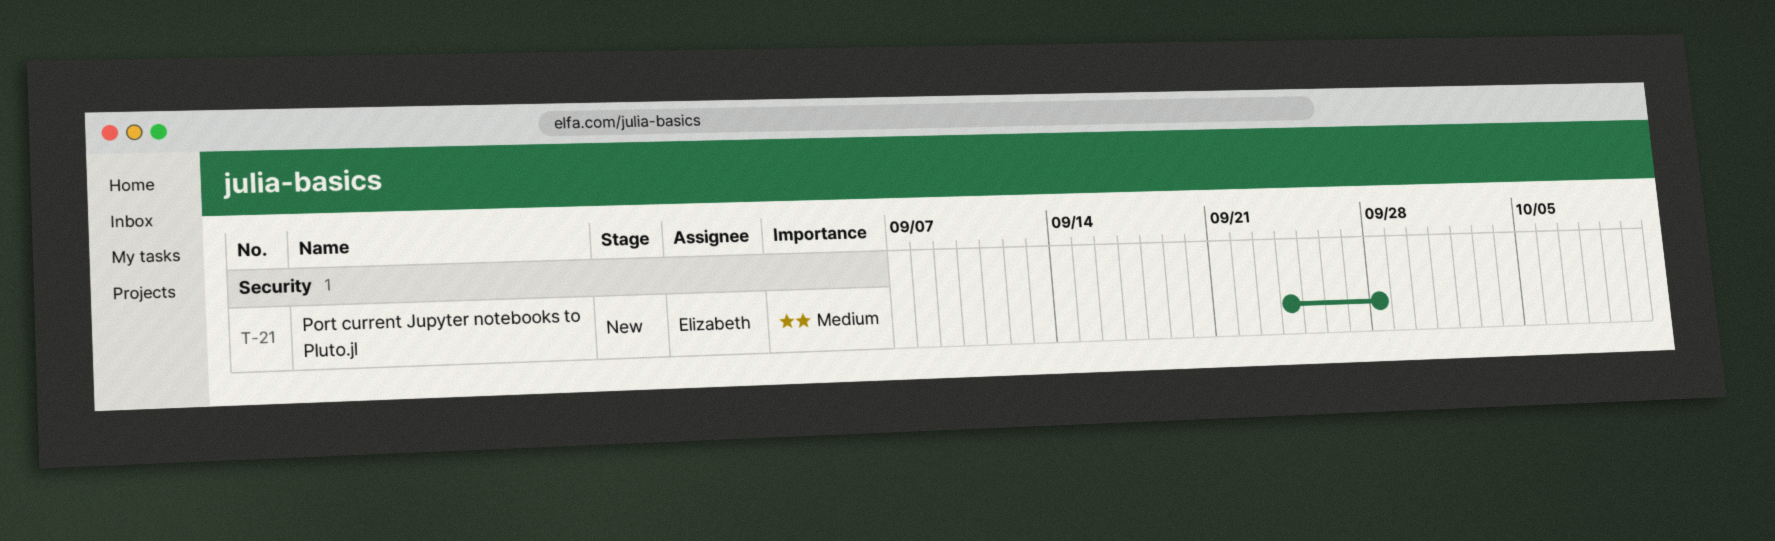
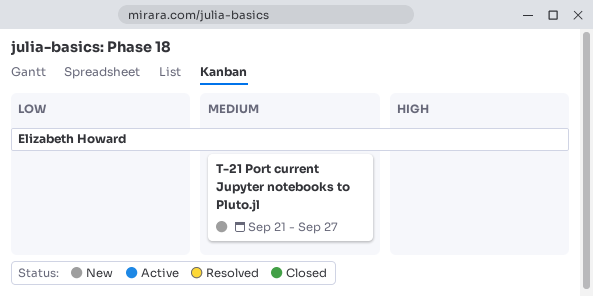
T-21, start: Sep 24 -> Sep 21
T-21, due: Sep 28 -> Sep 27

